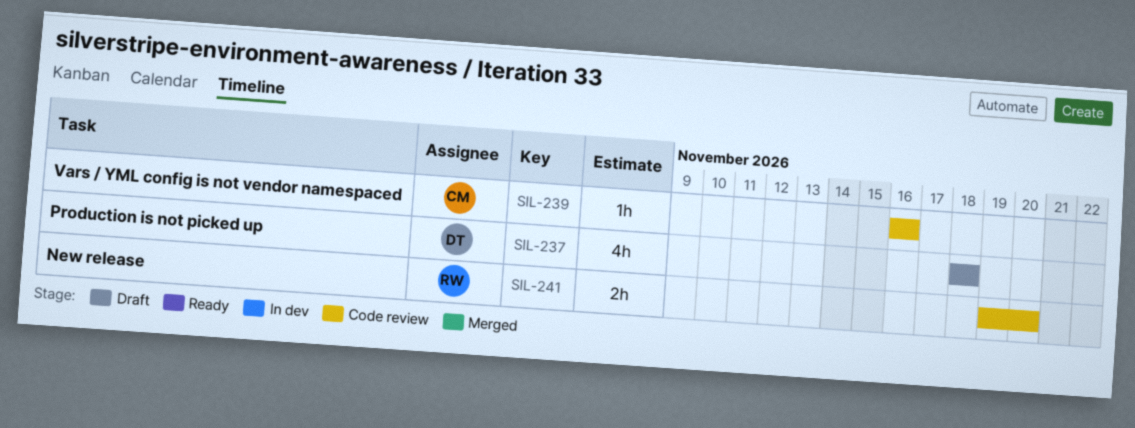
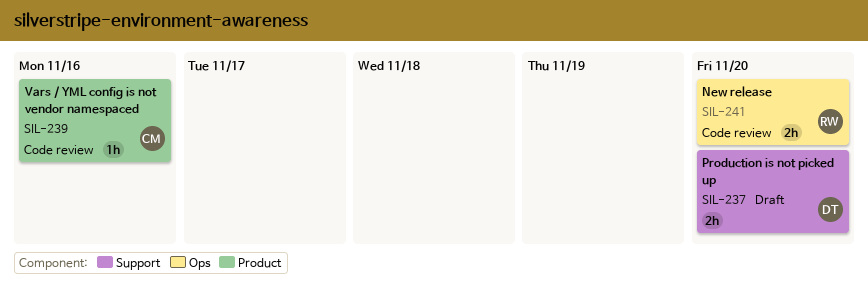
SIL-237, estimate: 4h -> 2h
SIL-237, due: Nov 18 -> Nov 20

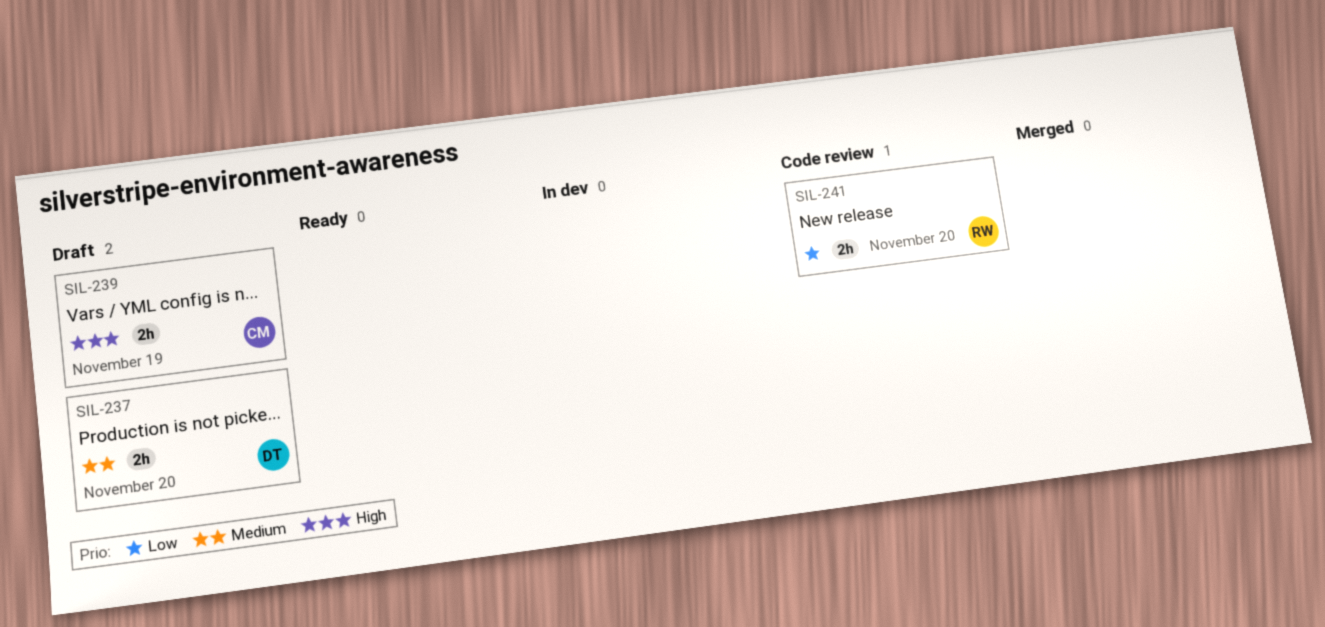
SIL-239, status: Code review -> Draft
SIL-239, estimate: 1h -> 2h
SIL-239, due: Nov 16 -> Nov 19

